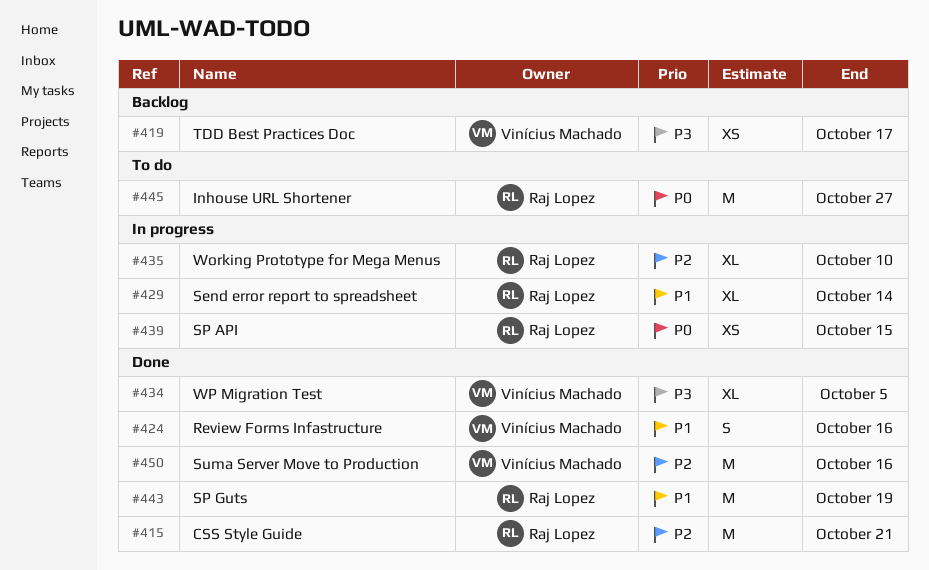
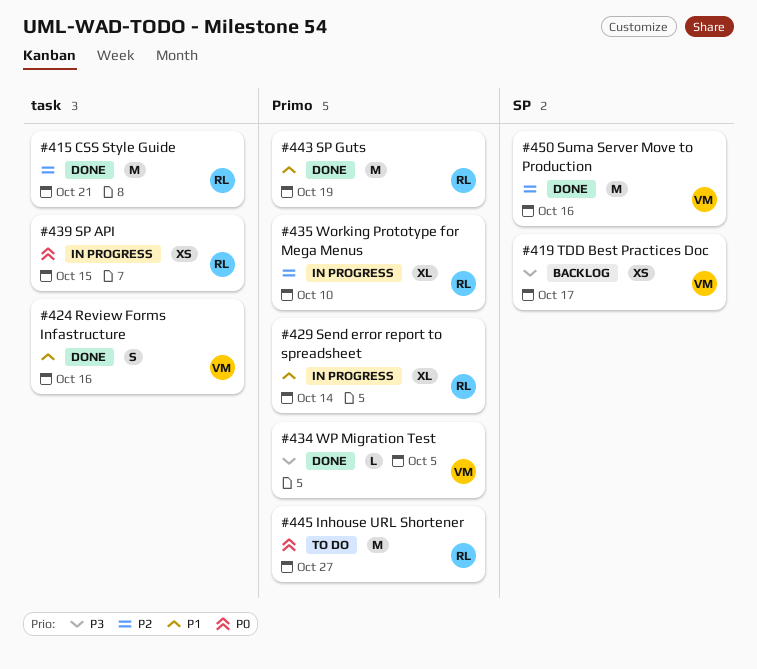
#434, estimate: XL -> L

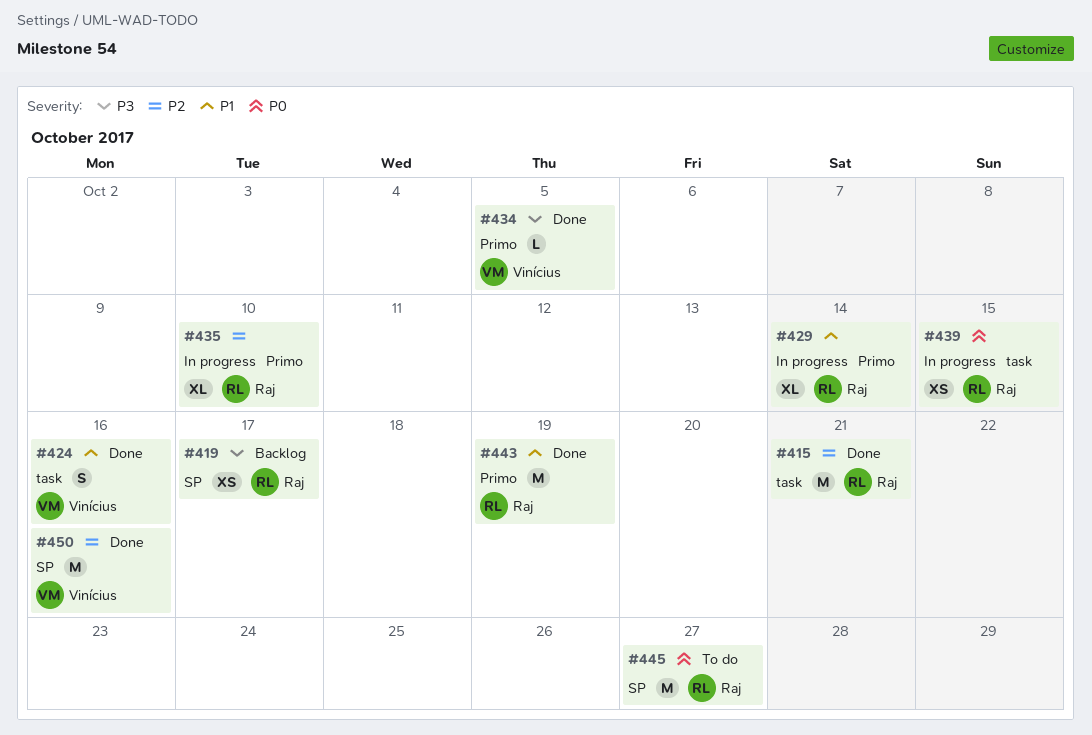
#419, owner: Vinícius -> Raj
#445, label: Primo -> SP

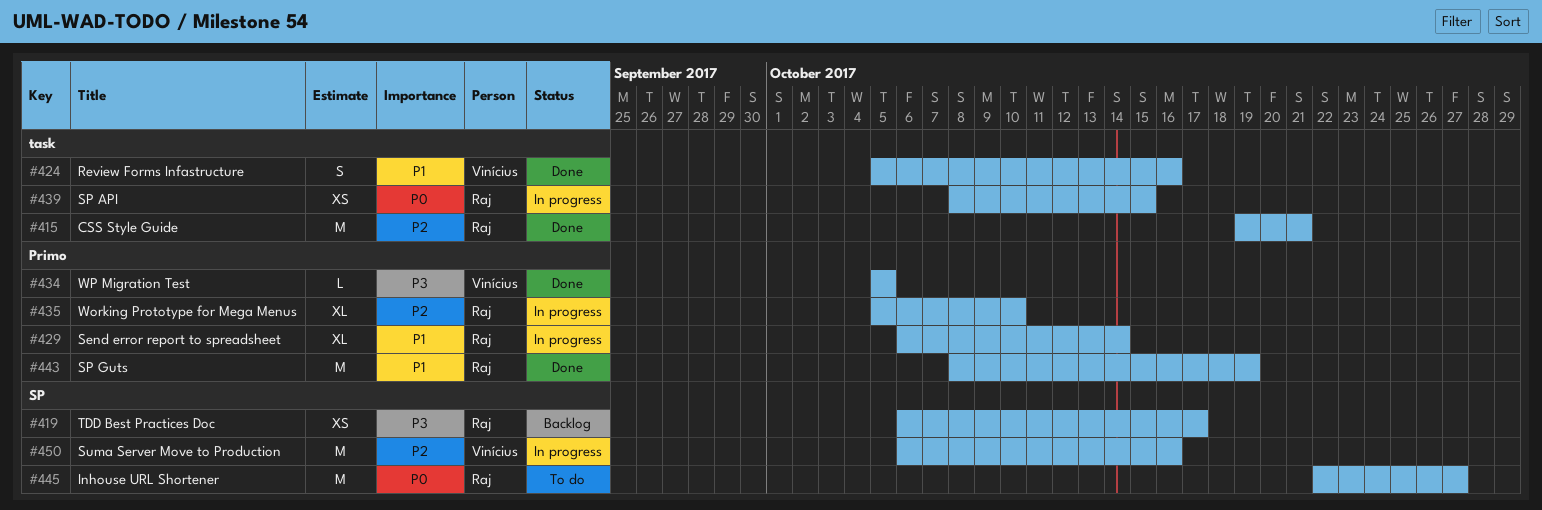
#450, status: Done -> In progress

